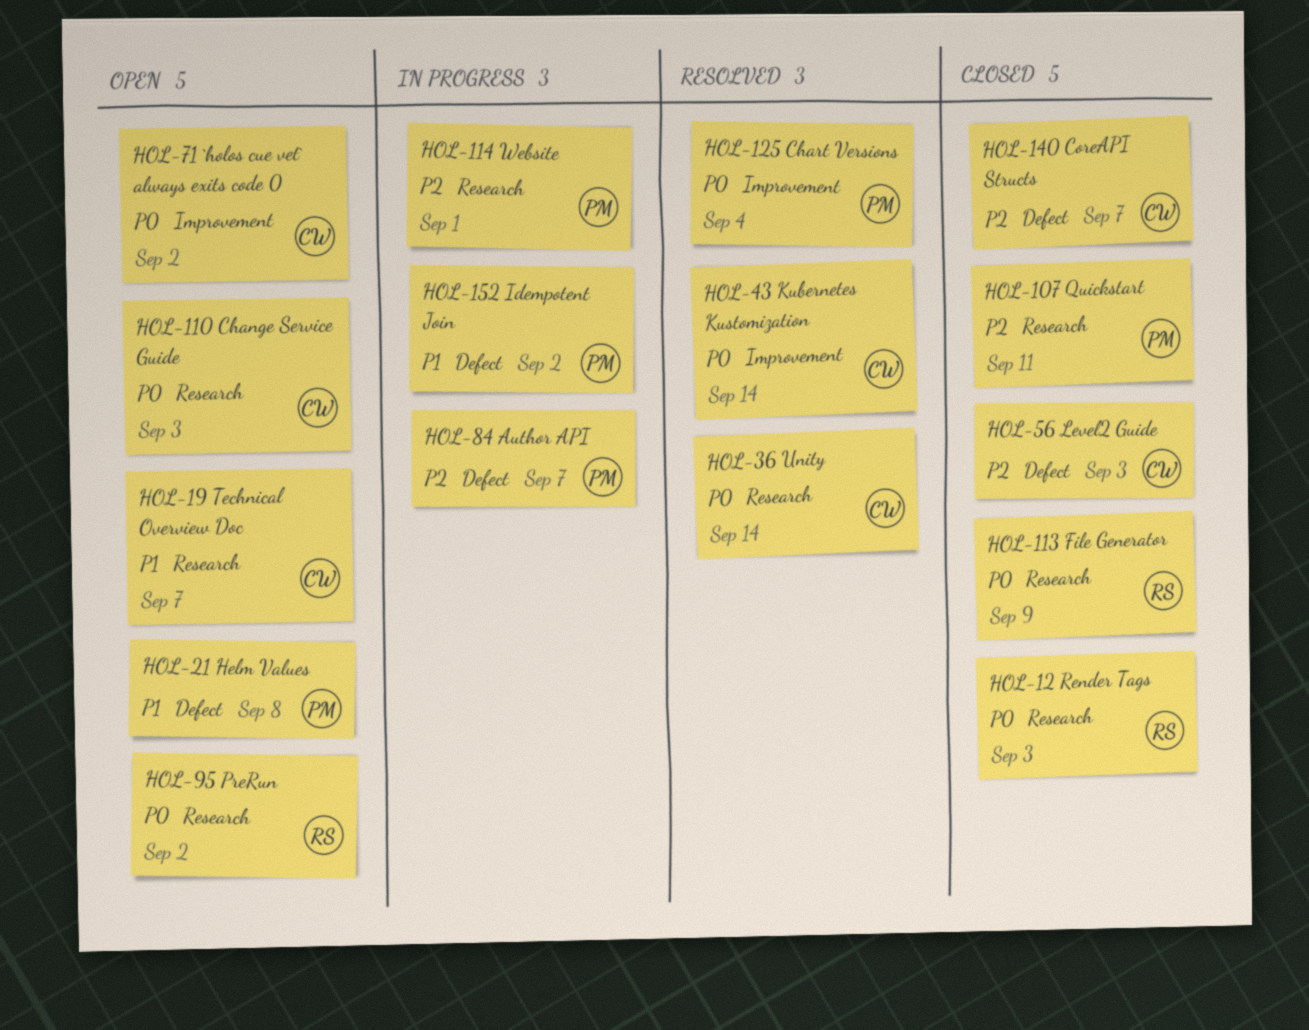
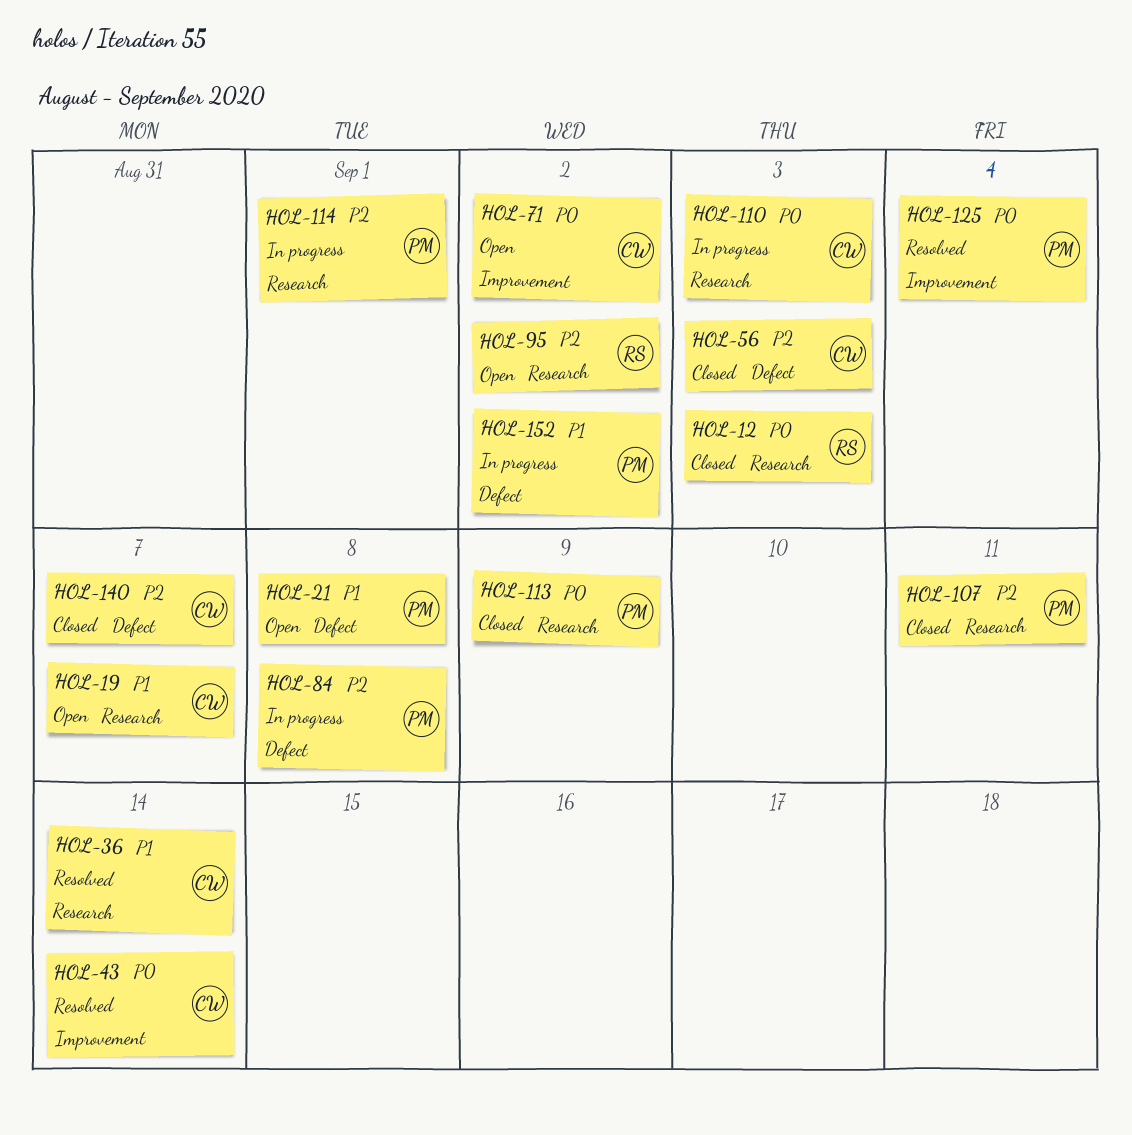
HOL-36, priority: P0 -> P1
HOL-84, due: Sep 7 -> Sep 8
HOL-95, priority: P0 -> P2
HOL-110, status: Open -> In progress
HOL-113, owner: RS -> PM

